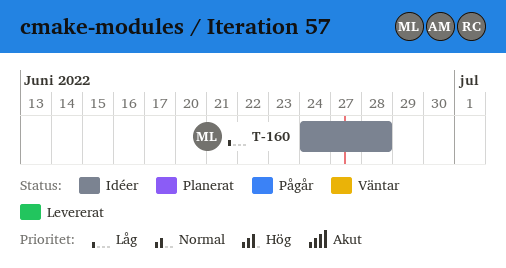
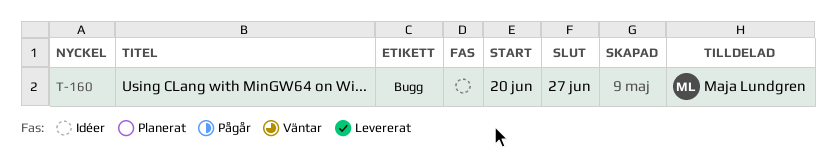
T-160, start: Jun 24 -> Jun 20
T-160, due: Jun 28 -> Jun 27

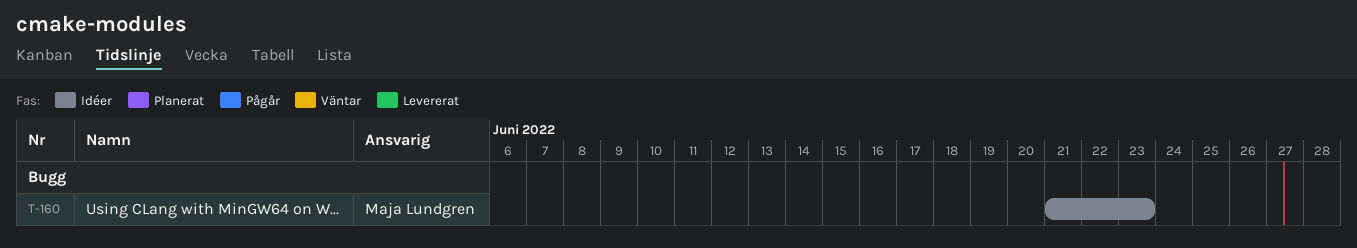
T-160, start: Jun 20 -> Jun 21
T-160, due: Jun 27 -> Jun 23

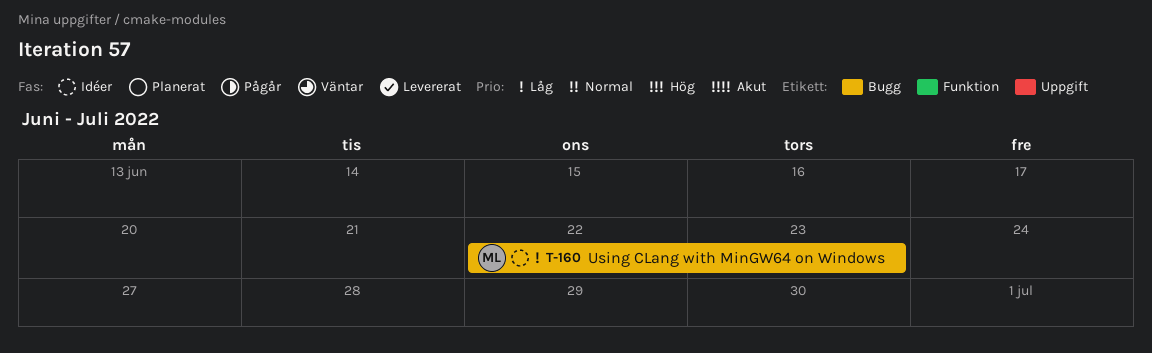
T-160, start: Jun 21 -> Jun 22

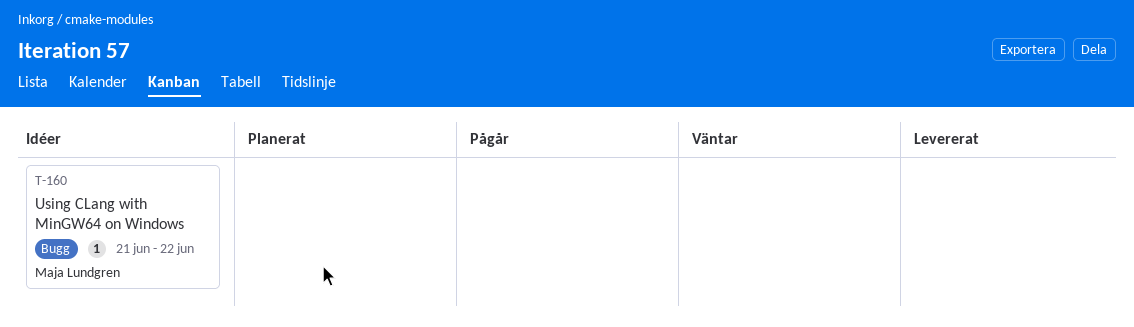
T-160, start: Jun 22 -> Jun 21
T-160, due: Jun 23 -> Jun 22

